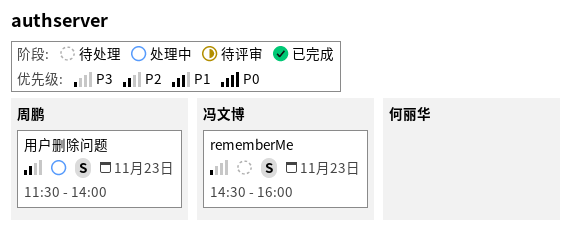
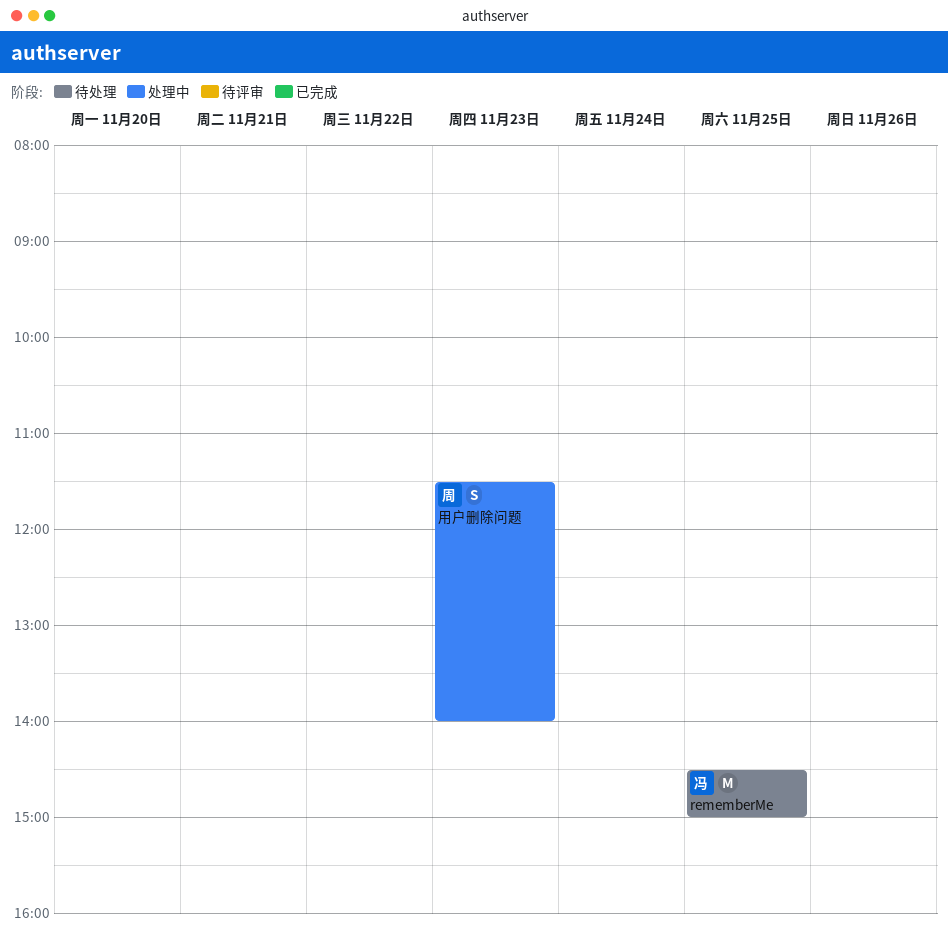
rememberMe, estimate: S -> M
rememberMe, day: Nov 23 -> Nov 25
rememberMe, ends: 16:00 -> 15:00

